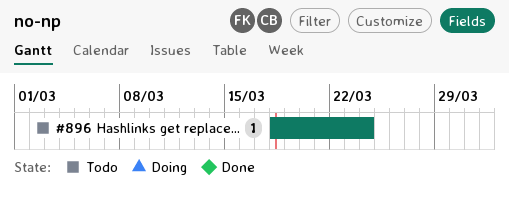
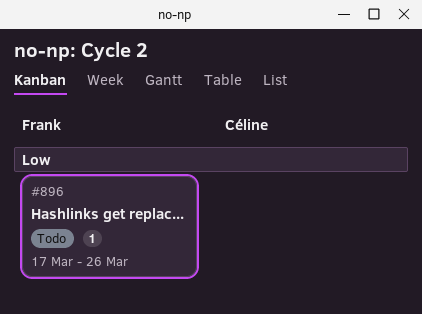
#896, start: Mar 18 -> Mar 17
#896, due: Mar 24 -> Mar 26

